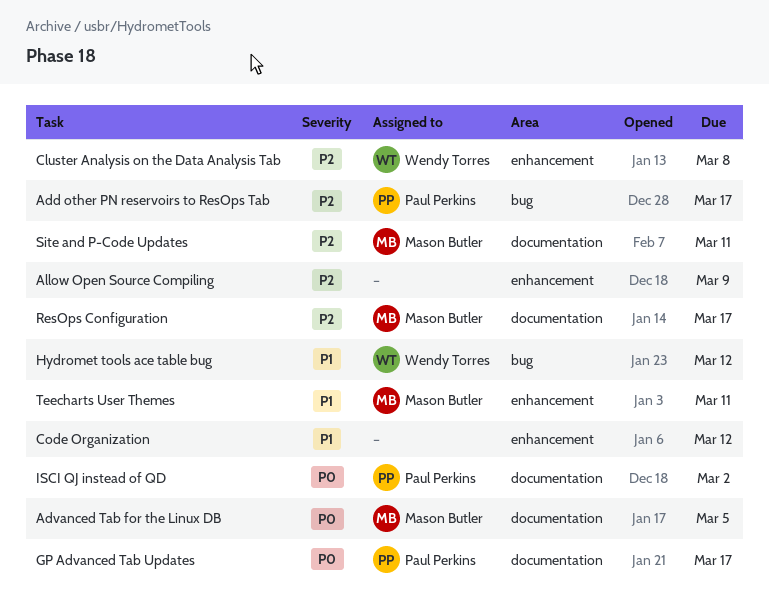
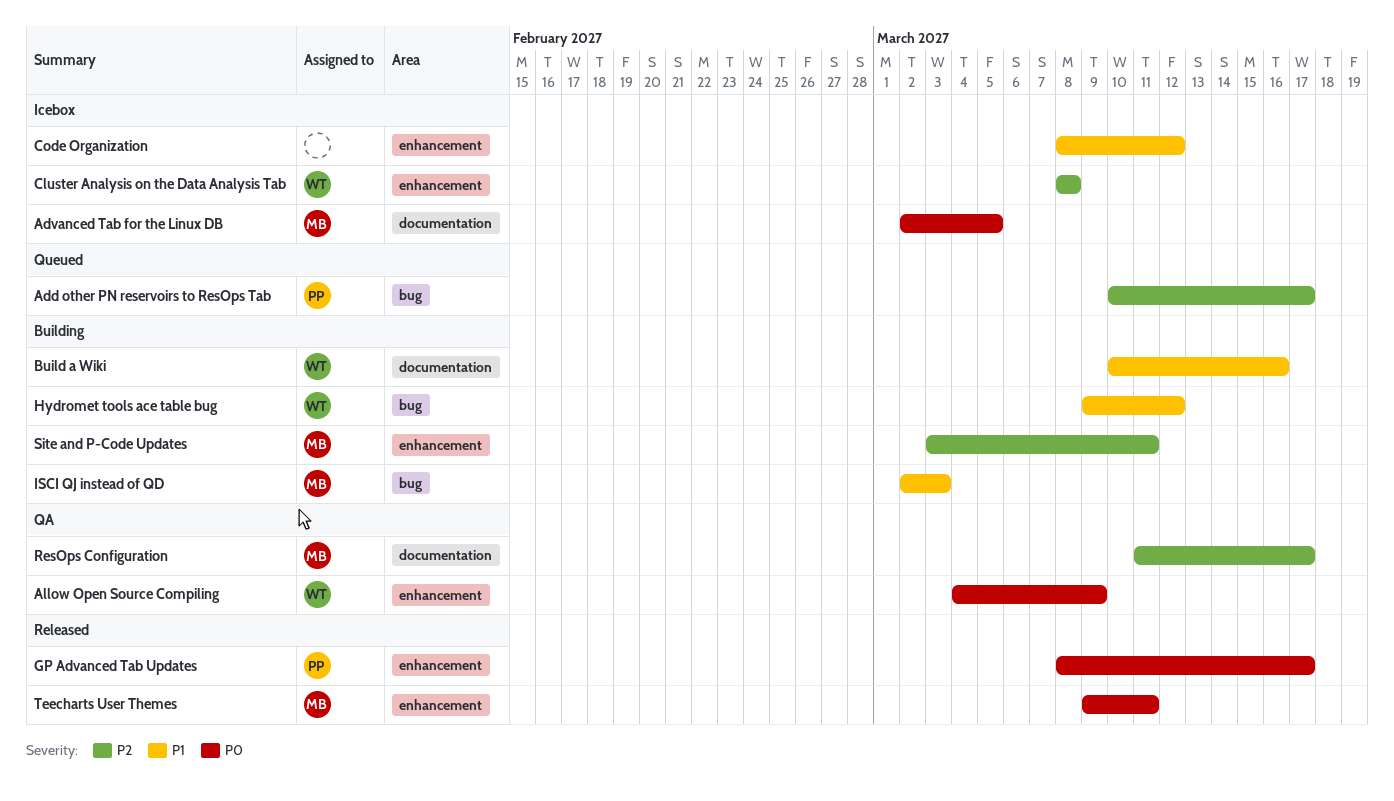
Allow Open Source Compiling, owner: none -> Wendy Torres
Allow Open Source Compiling, priority: P2 -> P0
Build a Wiki: none -> present
GP Advanced Tab Updates, label: documentation -> enhancement
ISCI QJ instead of QD, owner: Paul Perkins -> Mason Butler
ISCI QJ instead of QD, priority: P0 -> P1
ISCI QJ instead of QD, label: documentation -> bug
ISCI QJ instead of QD, due: Mar 2 -> Mar 3
Site and P-Code Updates, label: documentation -> enhancement
Teecharts User Themes, priority: P1 -> P0

